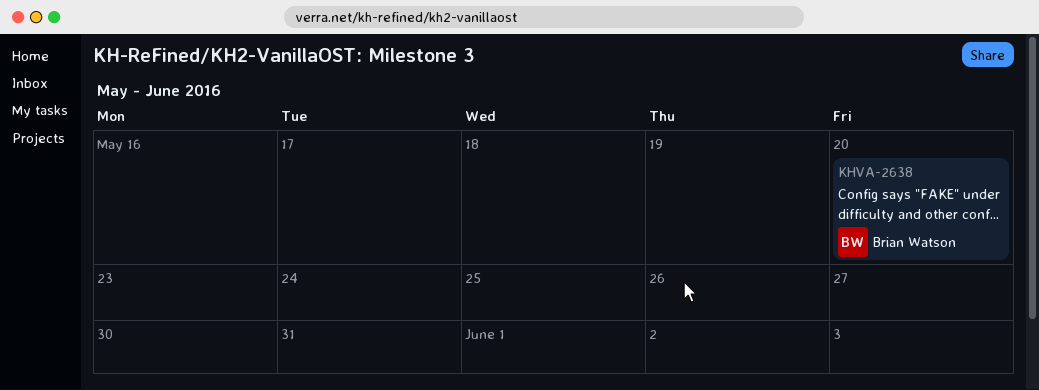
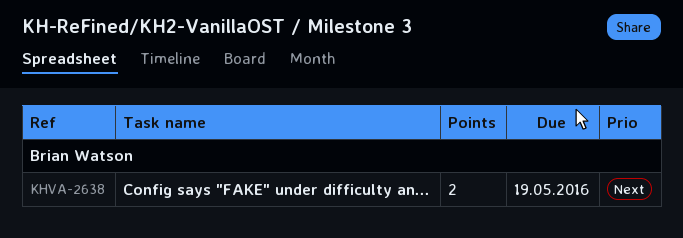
KHVA-2638, due: May 20 -> May 19

